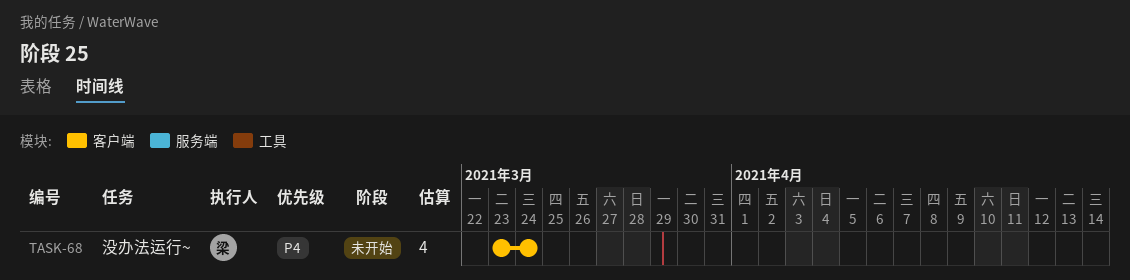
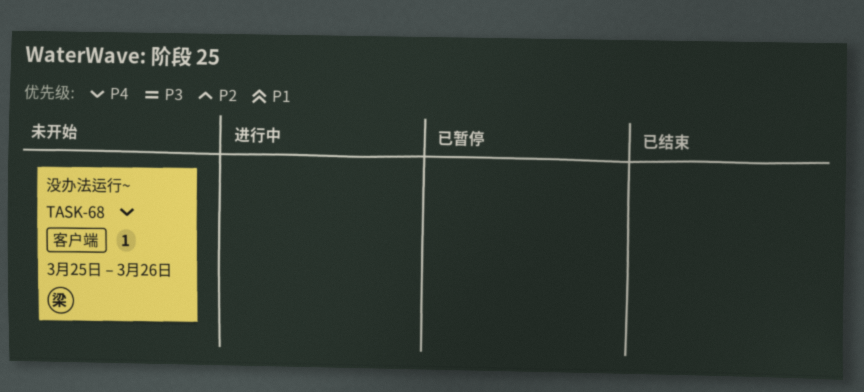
TASK-68, estimate: 4 -> 1
TASK-68, start: Mar 23 -> Mar 25
TASK-68, due: Mar 24 -> Mar 26

